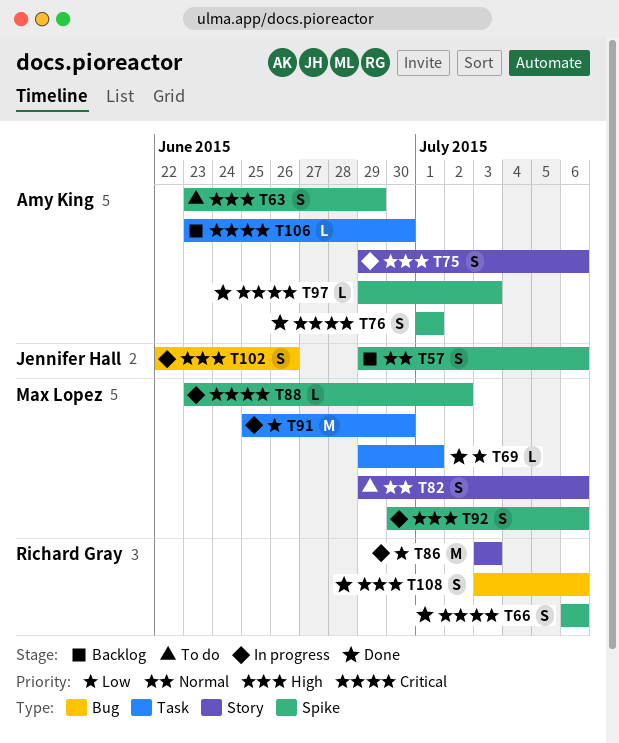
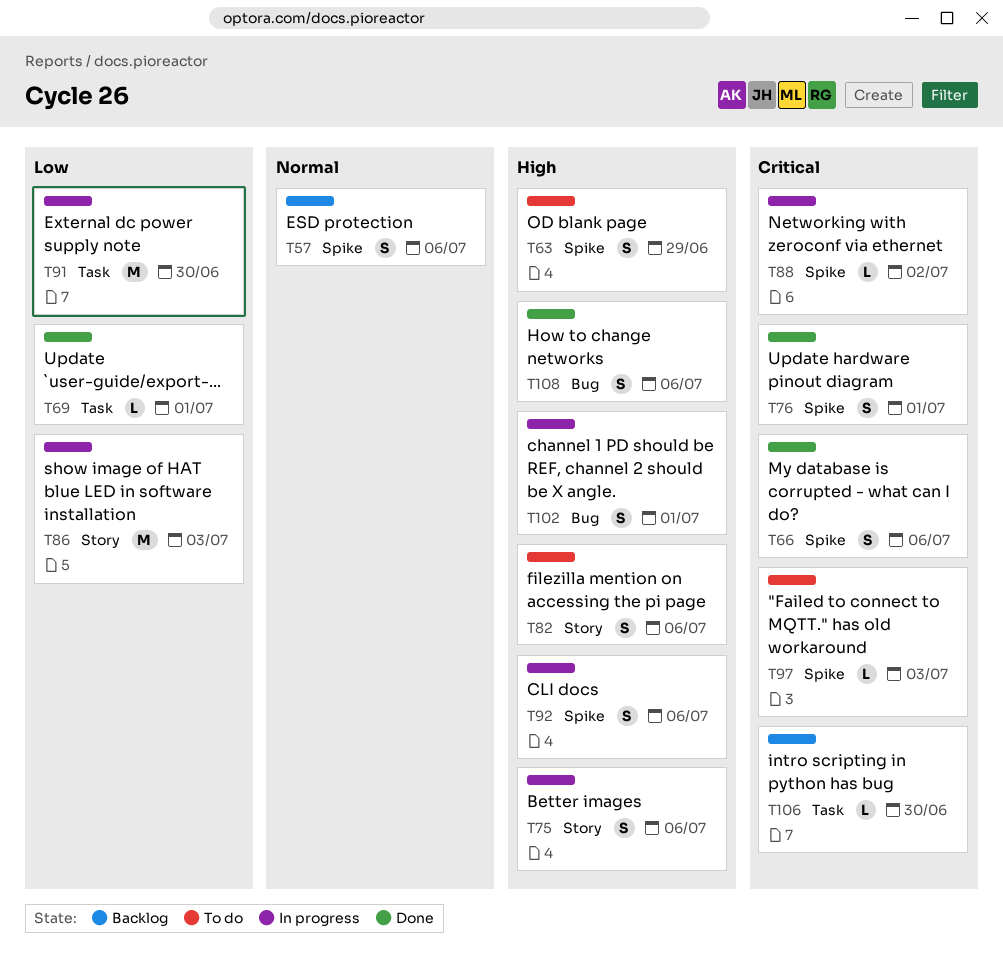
T82, priority: Normal -> High
T97, status: Done -> To do
T102, due: Jun 26 -> Jul 1

